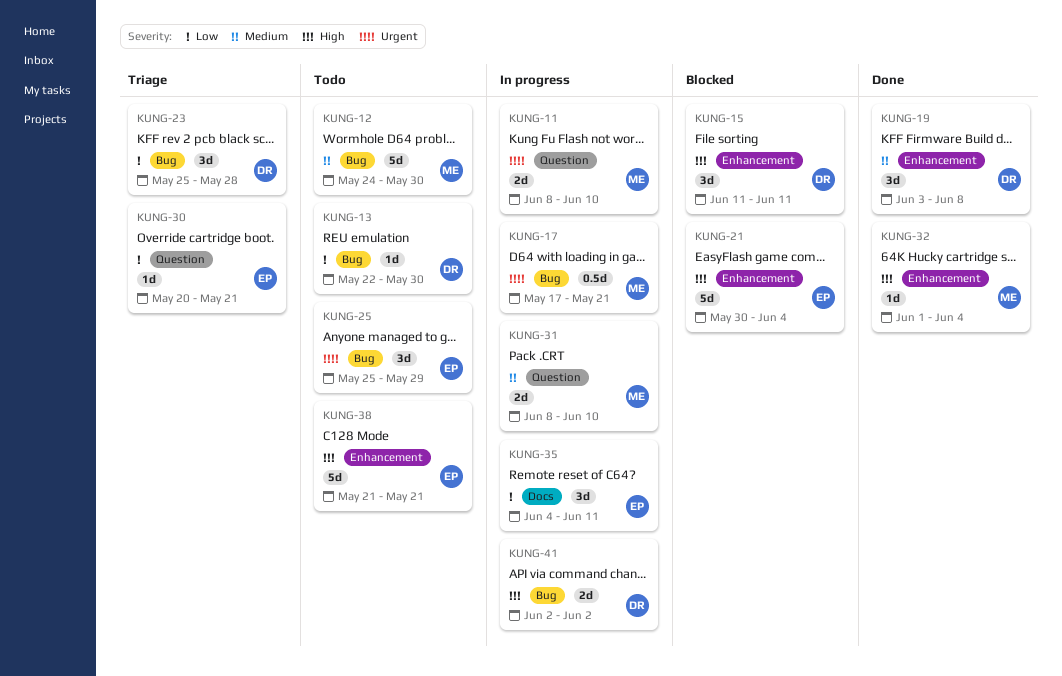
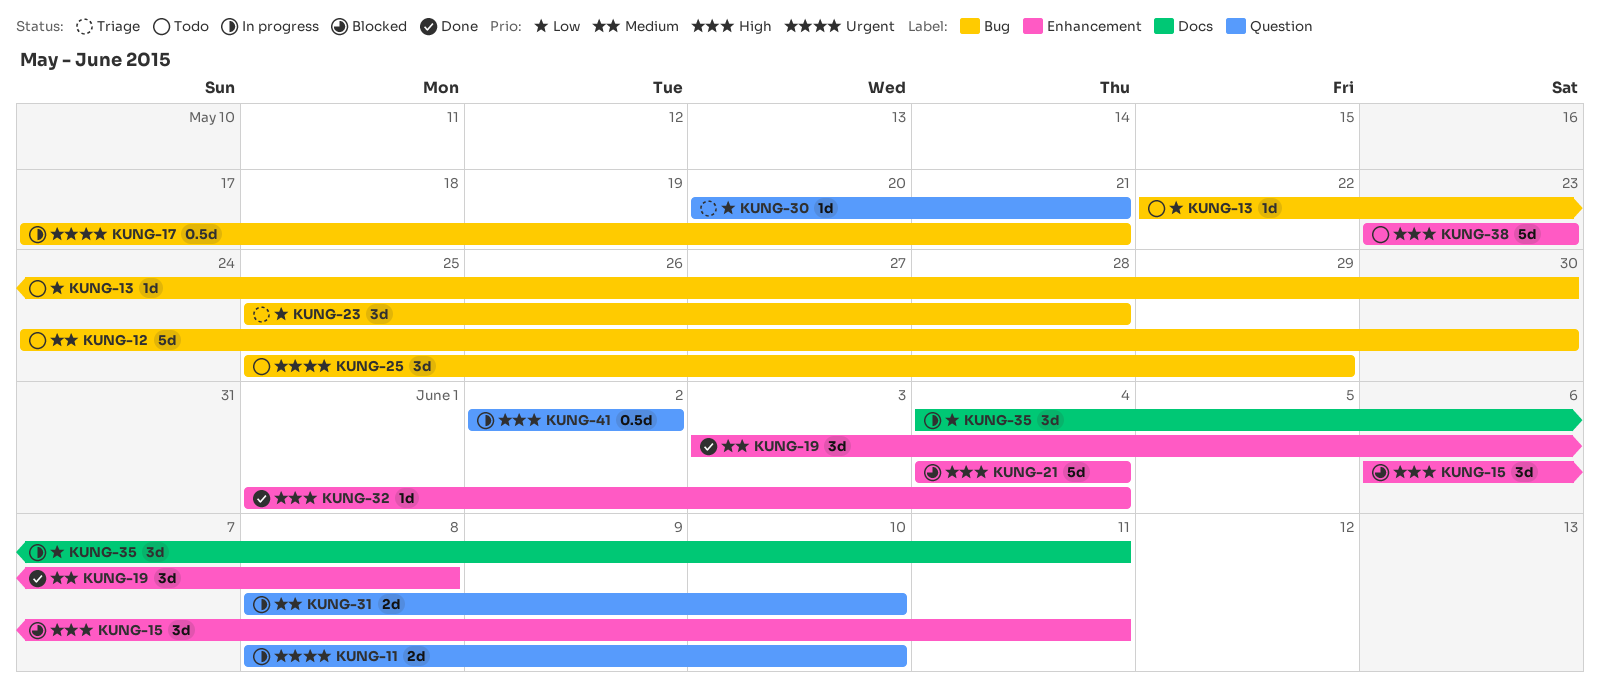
KUNG-15, start: Jun 11 -> Jun 6
KUNG-21, start: May 30 -> Jun 4
KUNG-38, start: May 21 -> May 23
KUNG-38, due: May 21 -> May 23
KUNG-41, label: Bug -> Question
KUNG-41, estimate: 2d -> 0.5d

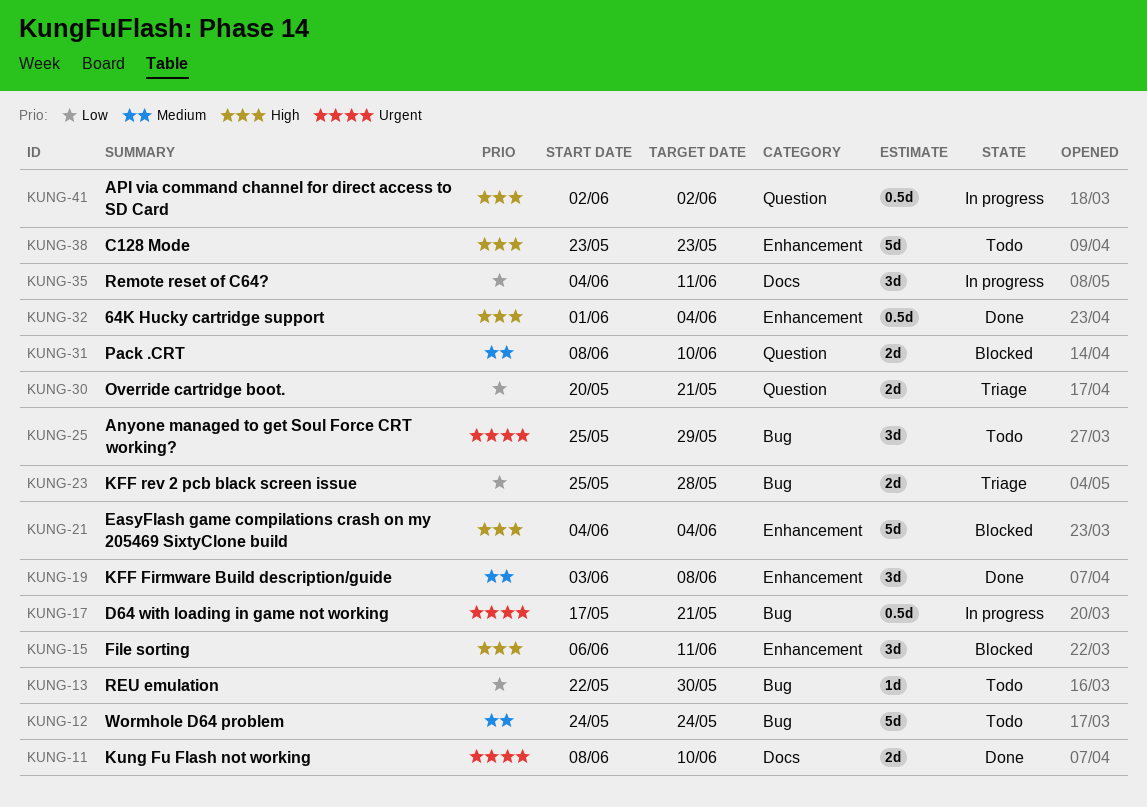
KUNG-11, status: In progress -> Done
KUNG-11, label: Question -> Docs
KUNG-12, due: May 30 -> May 24
KUNG-23, estimate: 3d -> 2d
KUNG-30, estimate: 1d -> 2d
KUNG-31, status: In progress -> Blocked
KUNG-32, estimate: 1d -> 0.5d

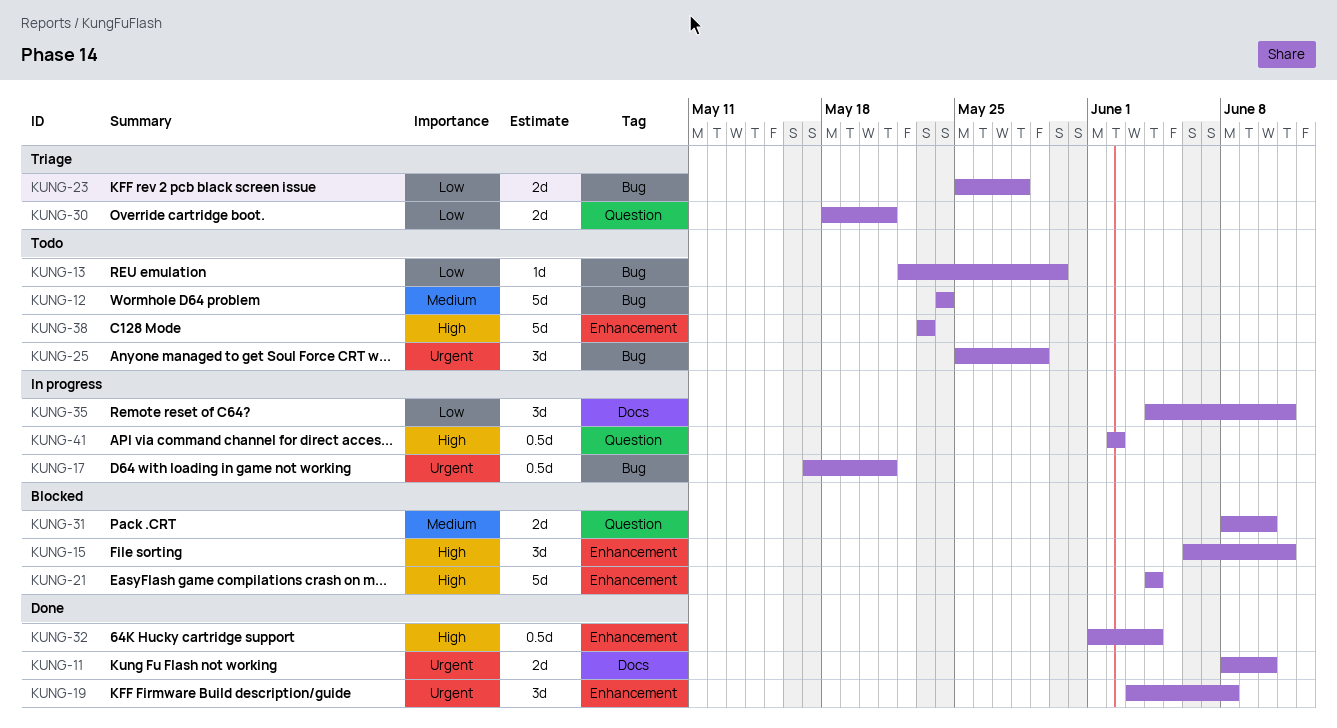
KUNG-19, priority: Medium -> Urgent
KUNG-30, start: May 20 -> May 18

